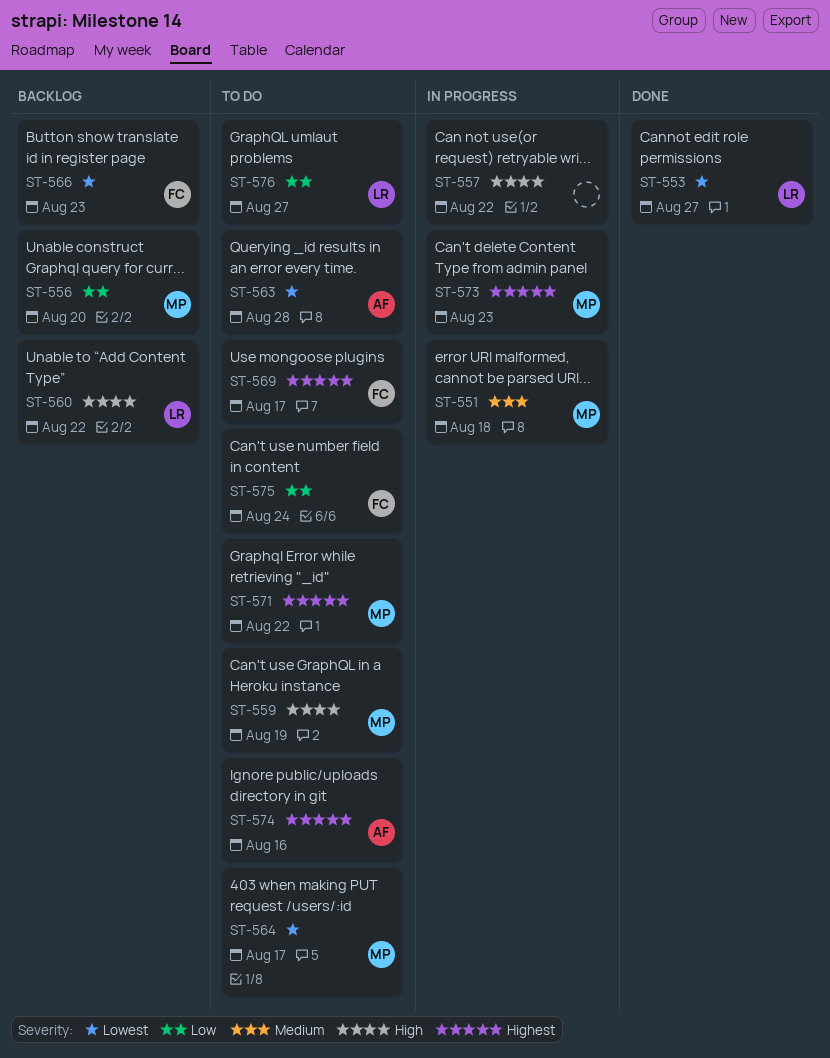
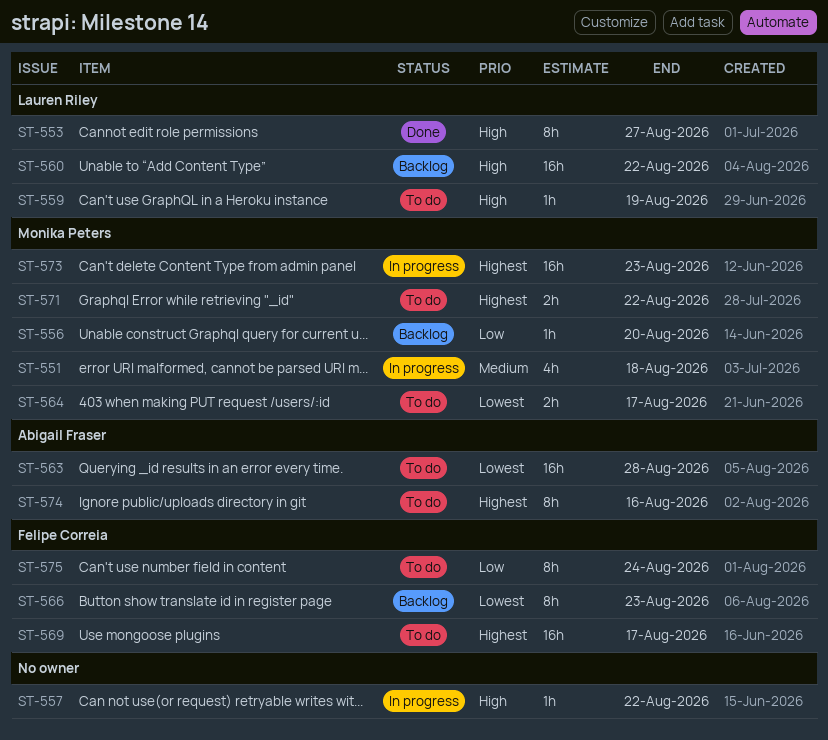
ST-553, priority: Lowest -> High
ST-559, owner: Monika Peters -> Lauren Riley
ST-576: present -> none

